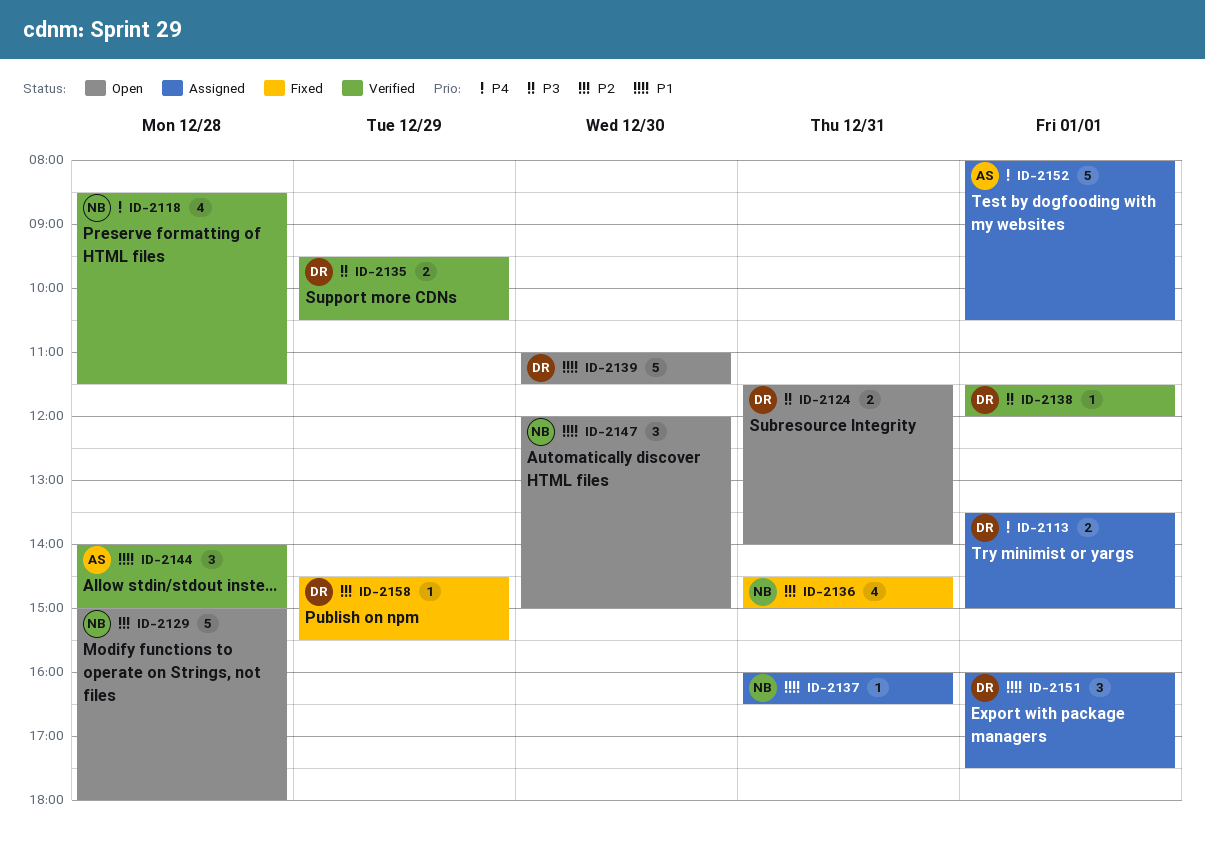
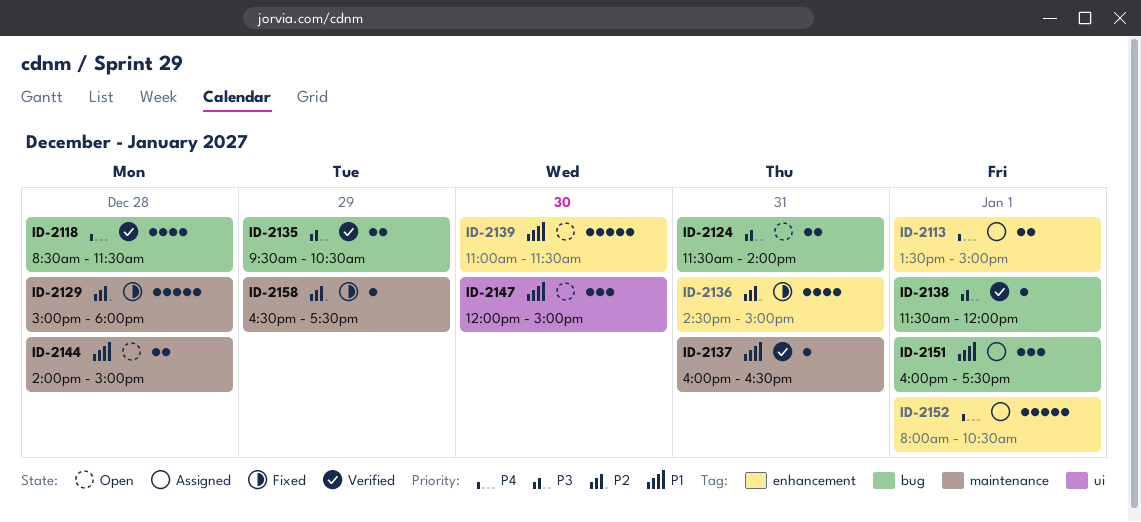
ID-2129, status: Open -> Fixed
ID-2137, status: Assigned -> Verified
ID-2144, status: Verified -> Open
ID-2144, estimate: 3 -> 2
ID-2158, begins: 14:30 -> 16:30
ID-2158, ends: 15:30 -> 17:30

